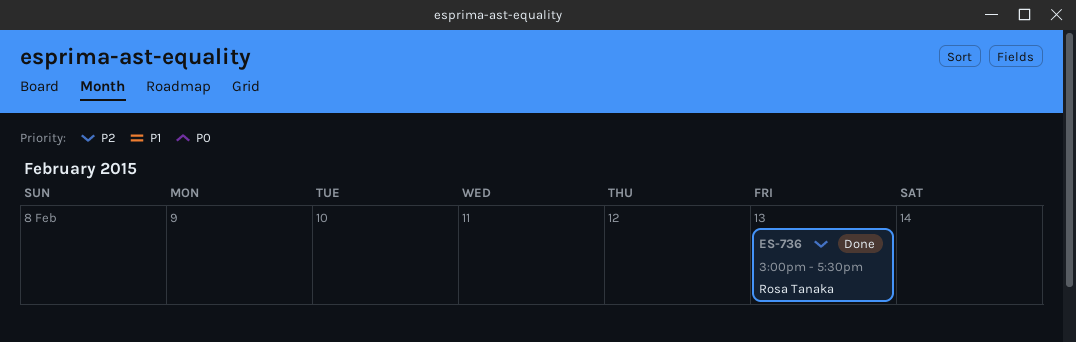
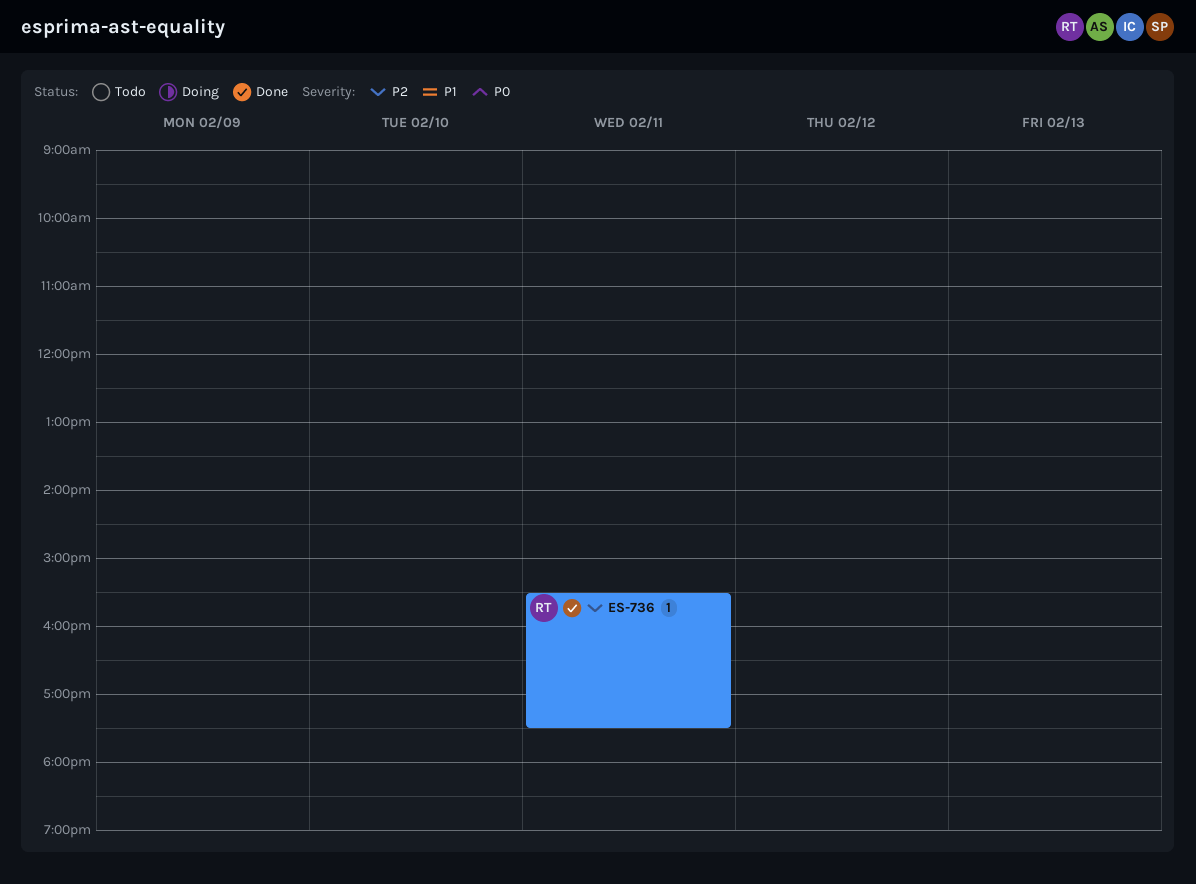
ES-736, day: Feb 13 -> Feb 11
ES-736, begins: 15:00 -> 15:30

